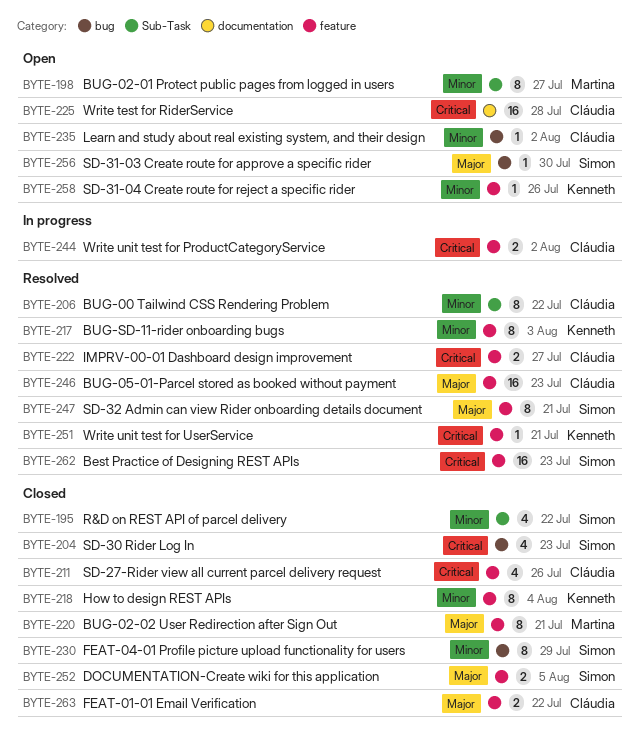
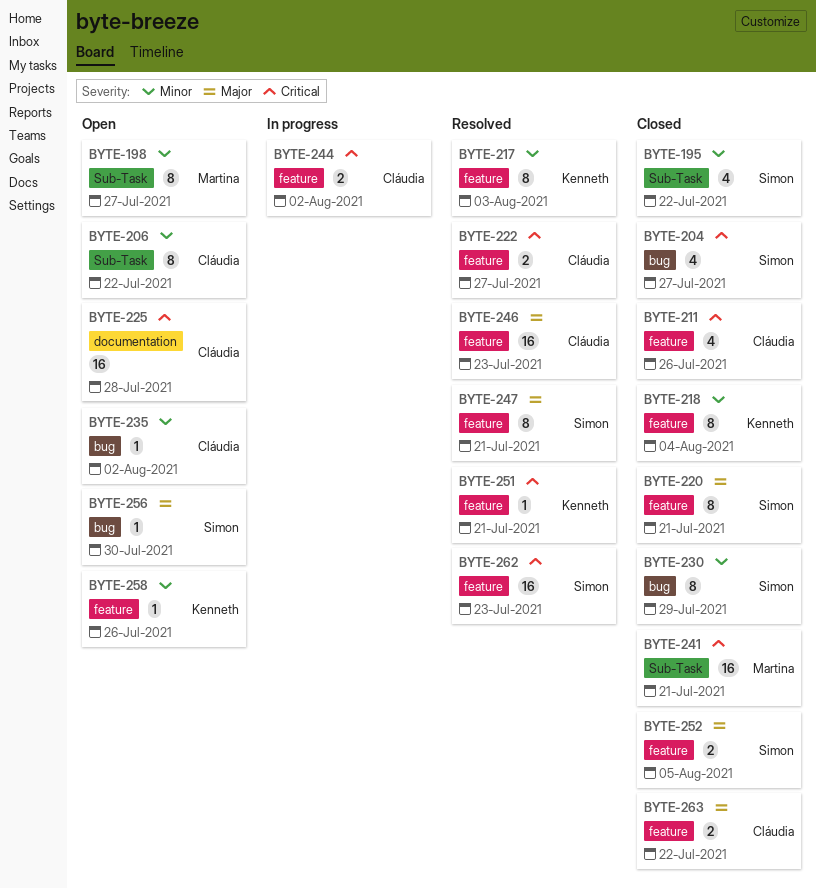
BYTE-204, due: Jul 23 -> Jul 27
BYTE-206, status: Resolved -> Open
BYTE-220, owner: Martina -> Simon
BYTE-241: none -> present

